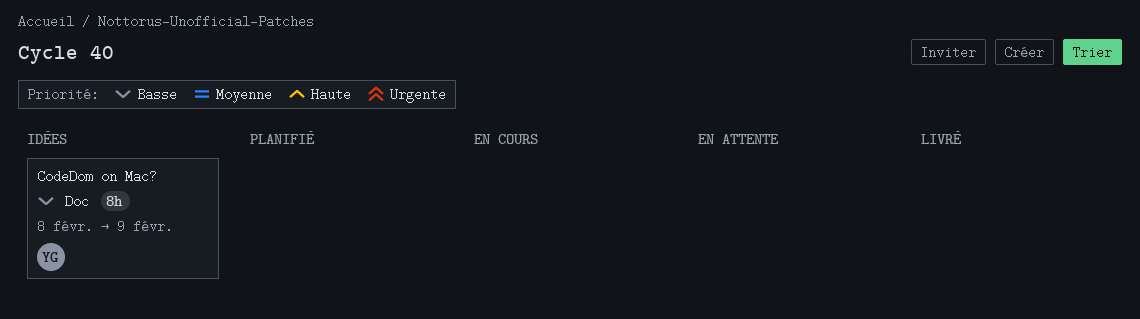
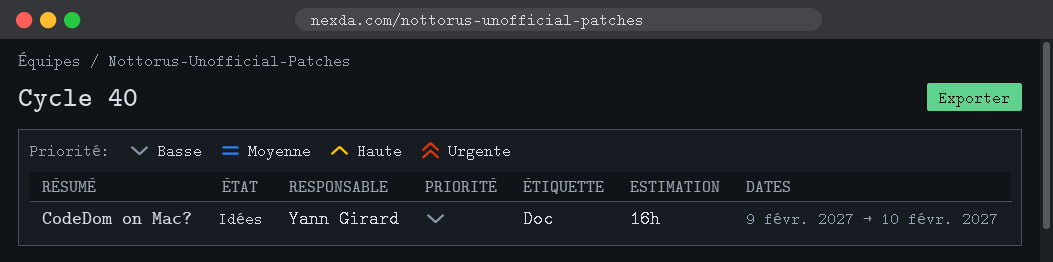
CodeDom on Mac?, estimate: 8h -> 16h
CodeDom on Mac?, start: Feb 8 -> Feb 9
CodeDom on Mac?, due: Feb 9 -> Feb 10

